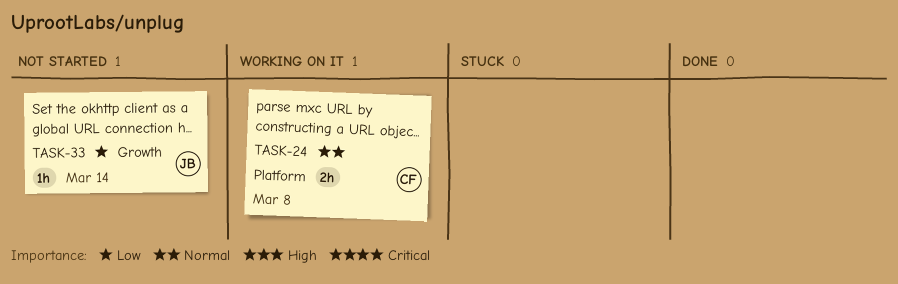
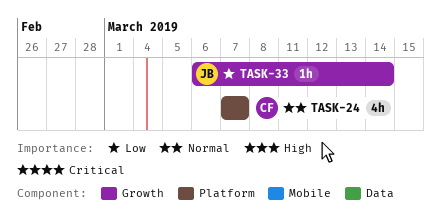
TASK-24, estimate: 2h -> 4h
TASK-24, due: Mar 8 -> Mar 7

